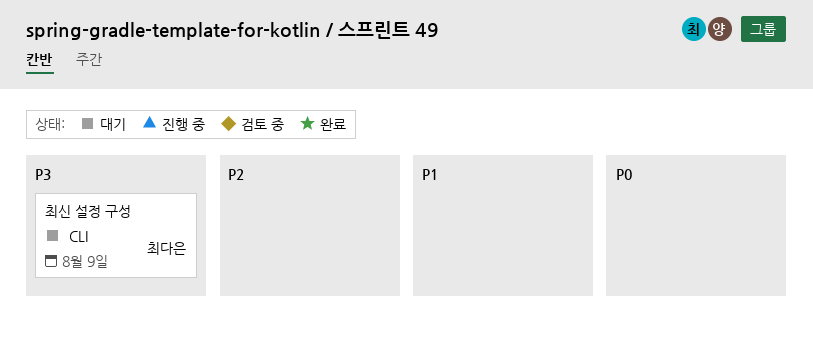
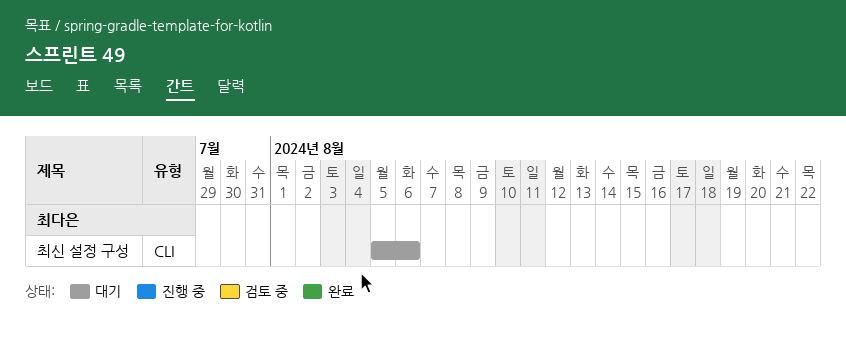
최신 설정 구성, due: Aug 9 -> Aug 6

